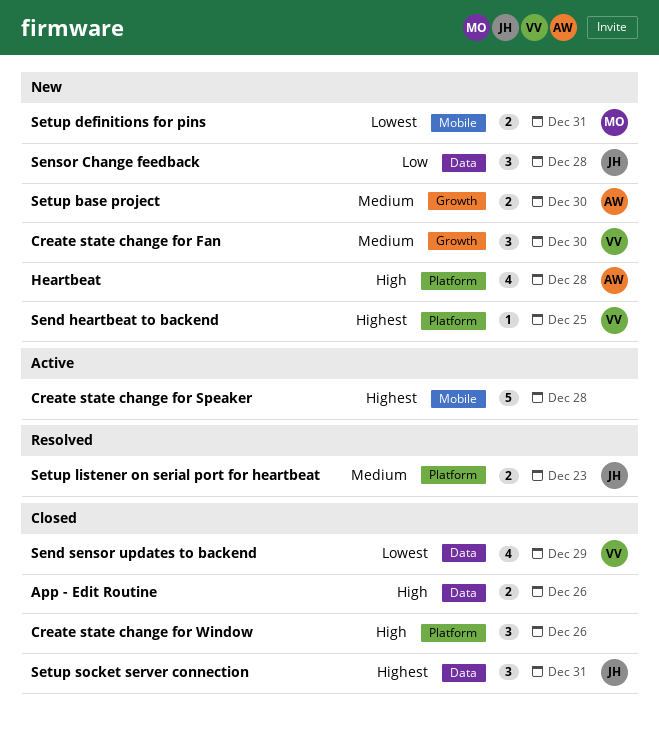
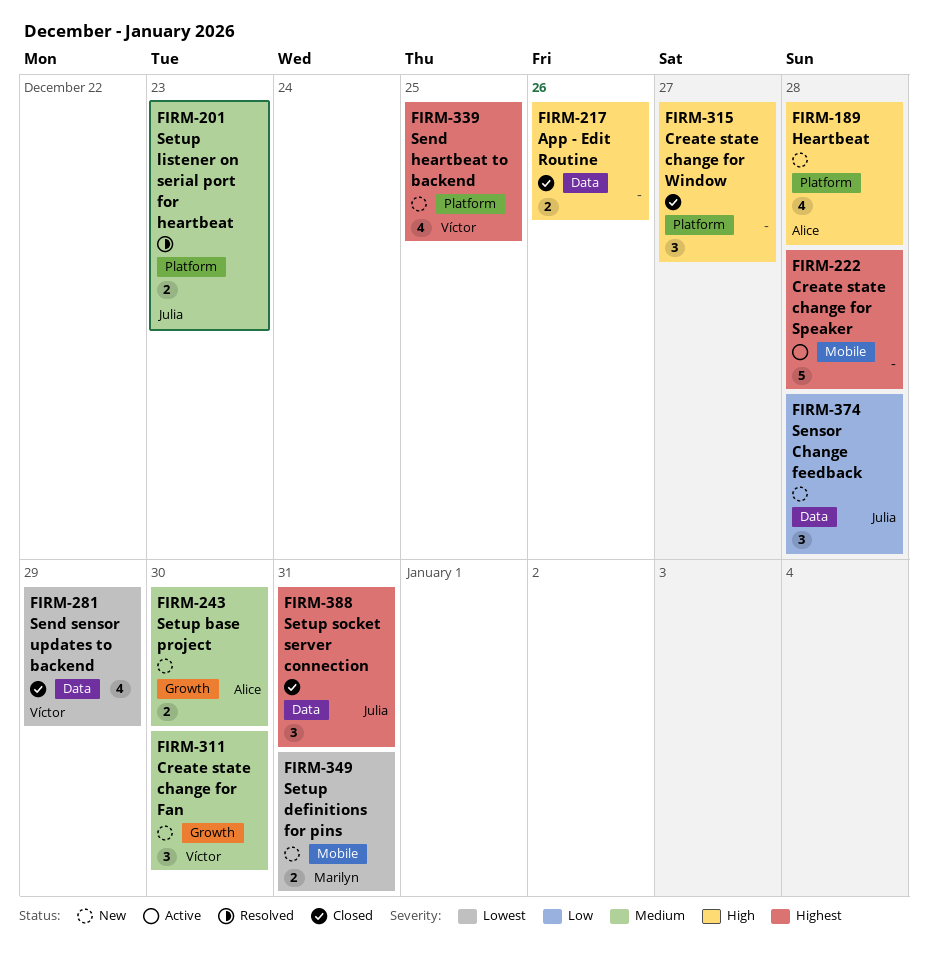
Create state change for Window, due: Dec 26 -> Dec 27
Send heartbeat to backend, estimate: 1 -> 4

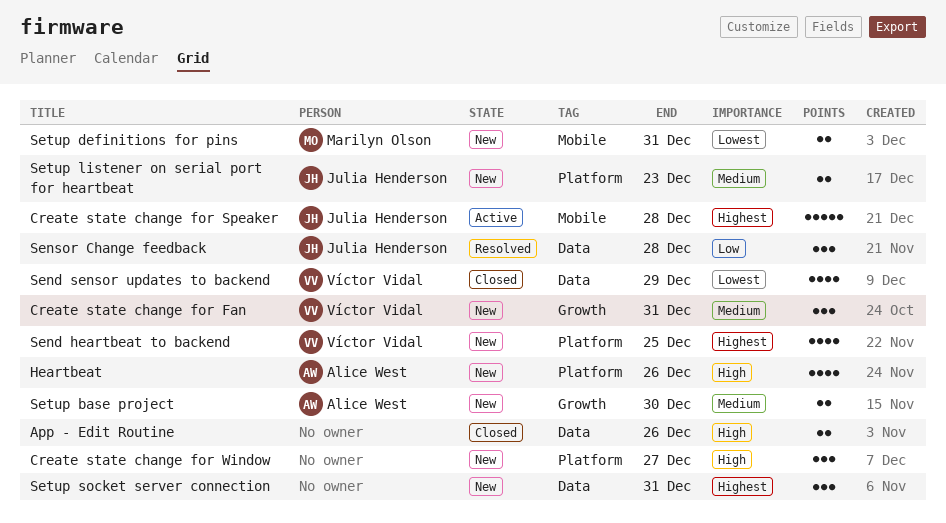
Create state change for Fan, due: Dec 30 -> Dec 31
Create state change for Speaker, owner: none -> Julia Henderson
Create state change for Window, status: Closed -> New
Heartbeat, due: Dec 28 -> Dec 26
Sensor Change feedback, status: New -> Resolved
Setup listener on serial port for heartbeat, status: Resolved -> New
Setup socket server connection, status: Closed -> New
Setup socket server connection, owner: Julia Henderson -> none

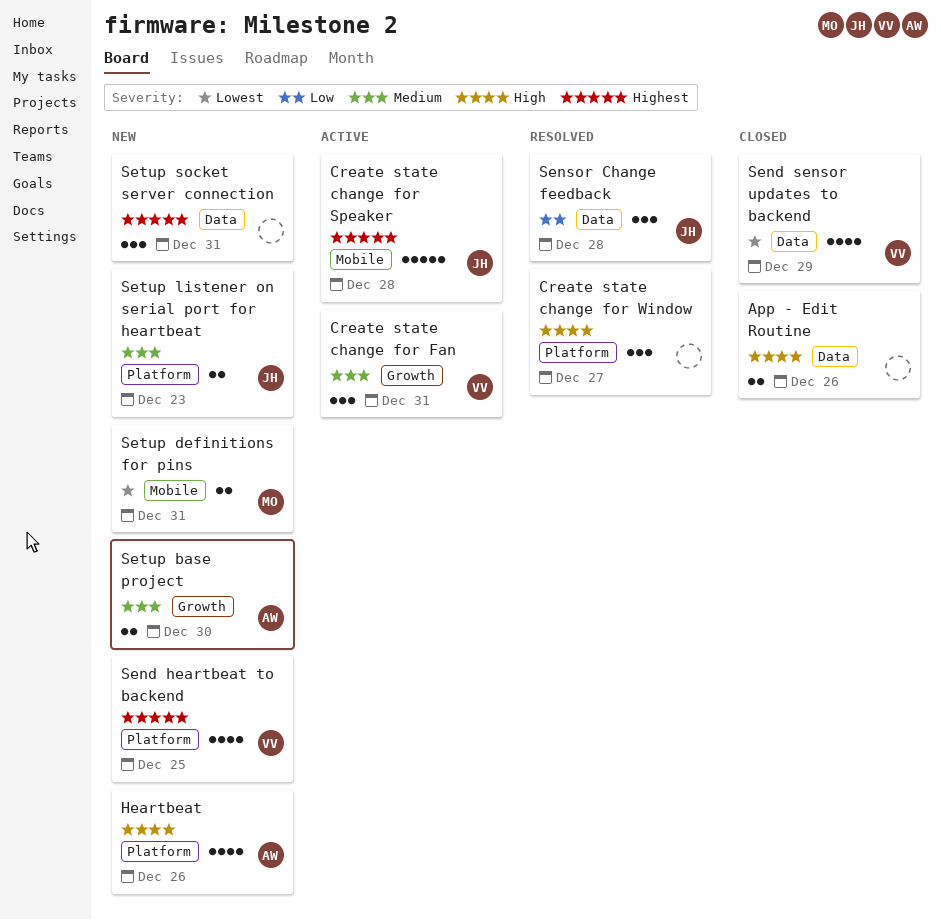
Create state change for Fan, status: New -> Active
Create state change for Window, status: New -> Resolved

